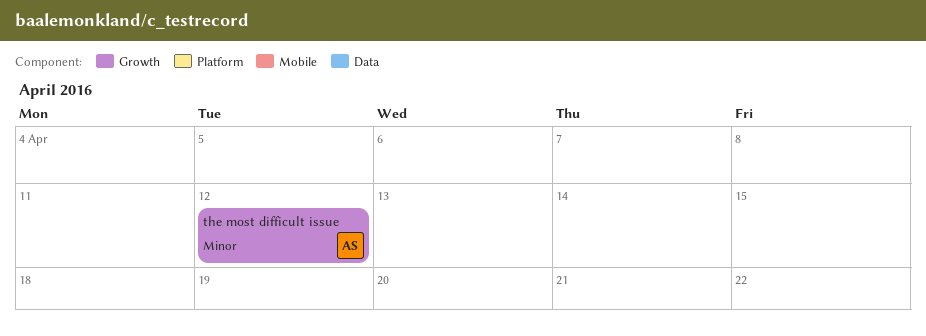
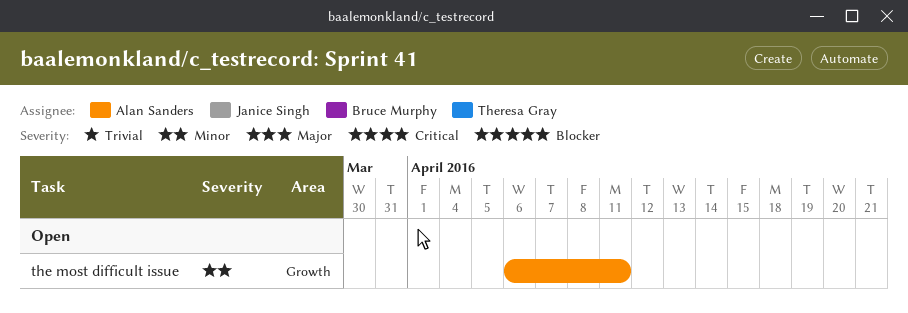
the most difficult issue, due: Apr 12 -> Apr 11

